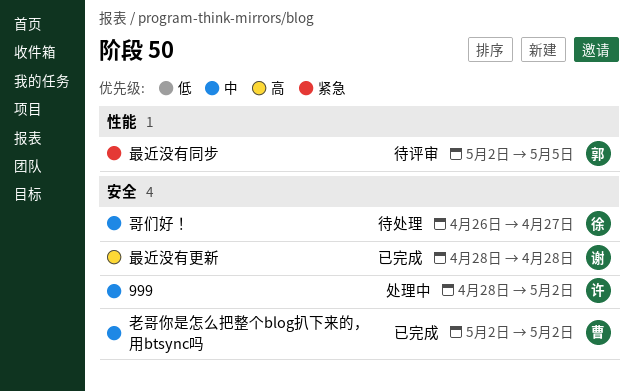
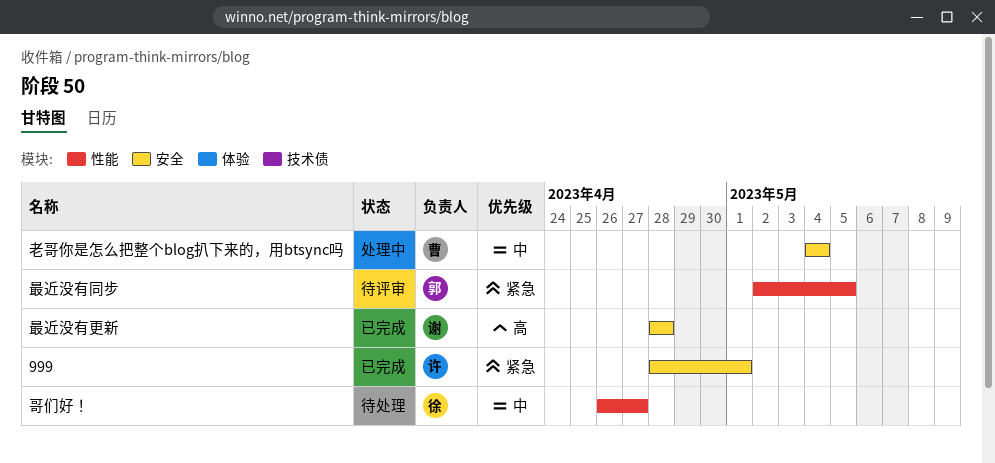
999, status: 处理中 -> 已完成
999, priority: 中 -> 紧急
999, due: May 2 -> May 1
哥们好！, label: 安全 -> 性能
老哥你是怎么把整个blog扒下来的，用btsync吗, status: 已完成 -> 处理中
老哥你是怎么把整个blog扒下来的，用btsync吗, start: May 2 -> May 4
老哥你是怎么把整个blog扒下来的，用btsync吗, due: May 2 -> May 4

